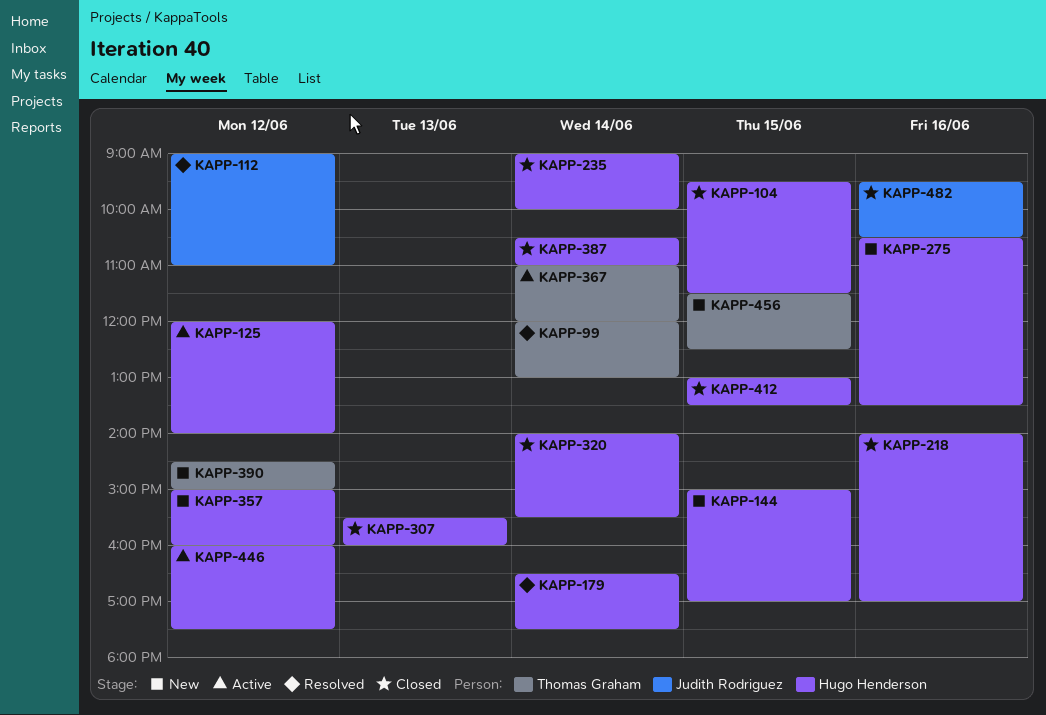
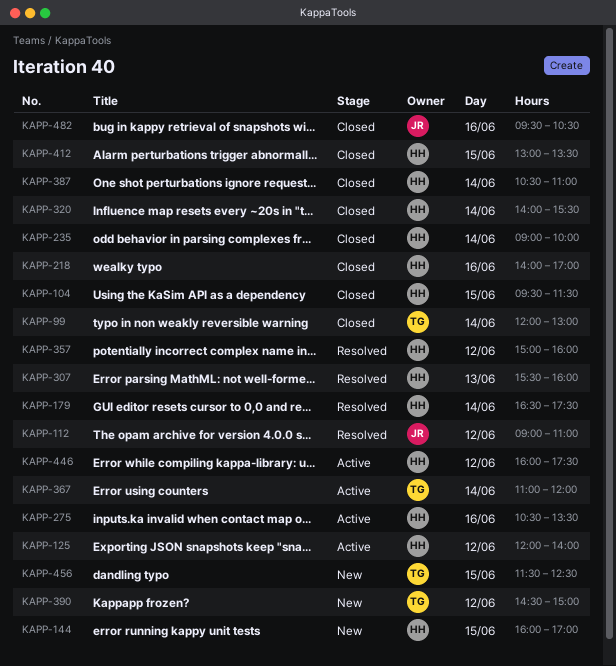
KAPP-99, status: Resolved -> Closed
KAPP-144, begins: 15:00 -> 16:00
KAPP-275, status: New -> Active
KAPP-307, status: Closed -> Resolved
KAPP-357, status: New -> Resolved

